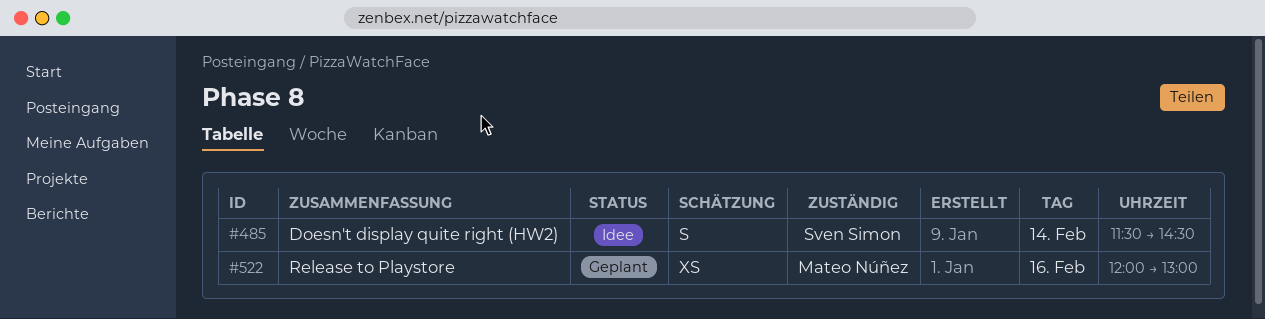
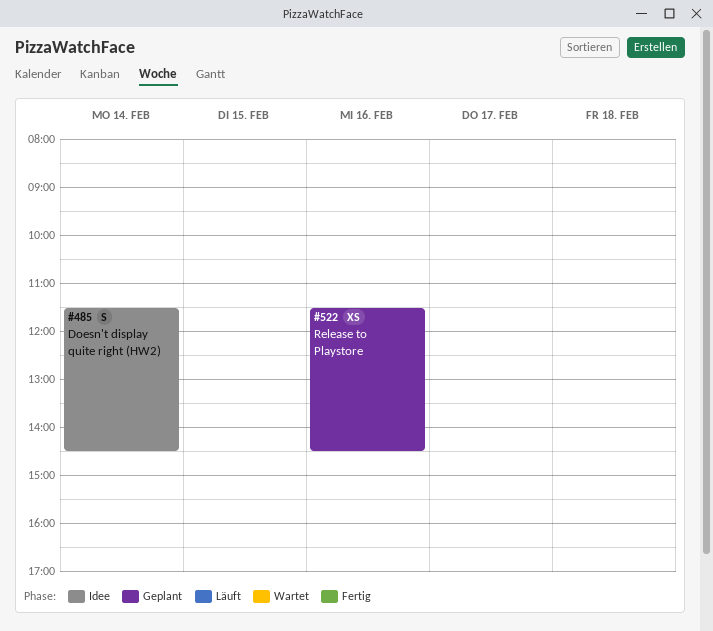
#522, begins: 12:00 -> 11:30
#522, ends: 13:00 -> 14:30

